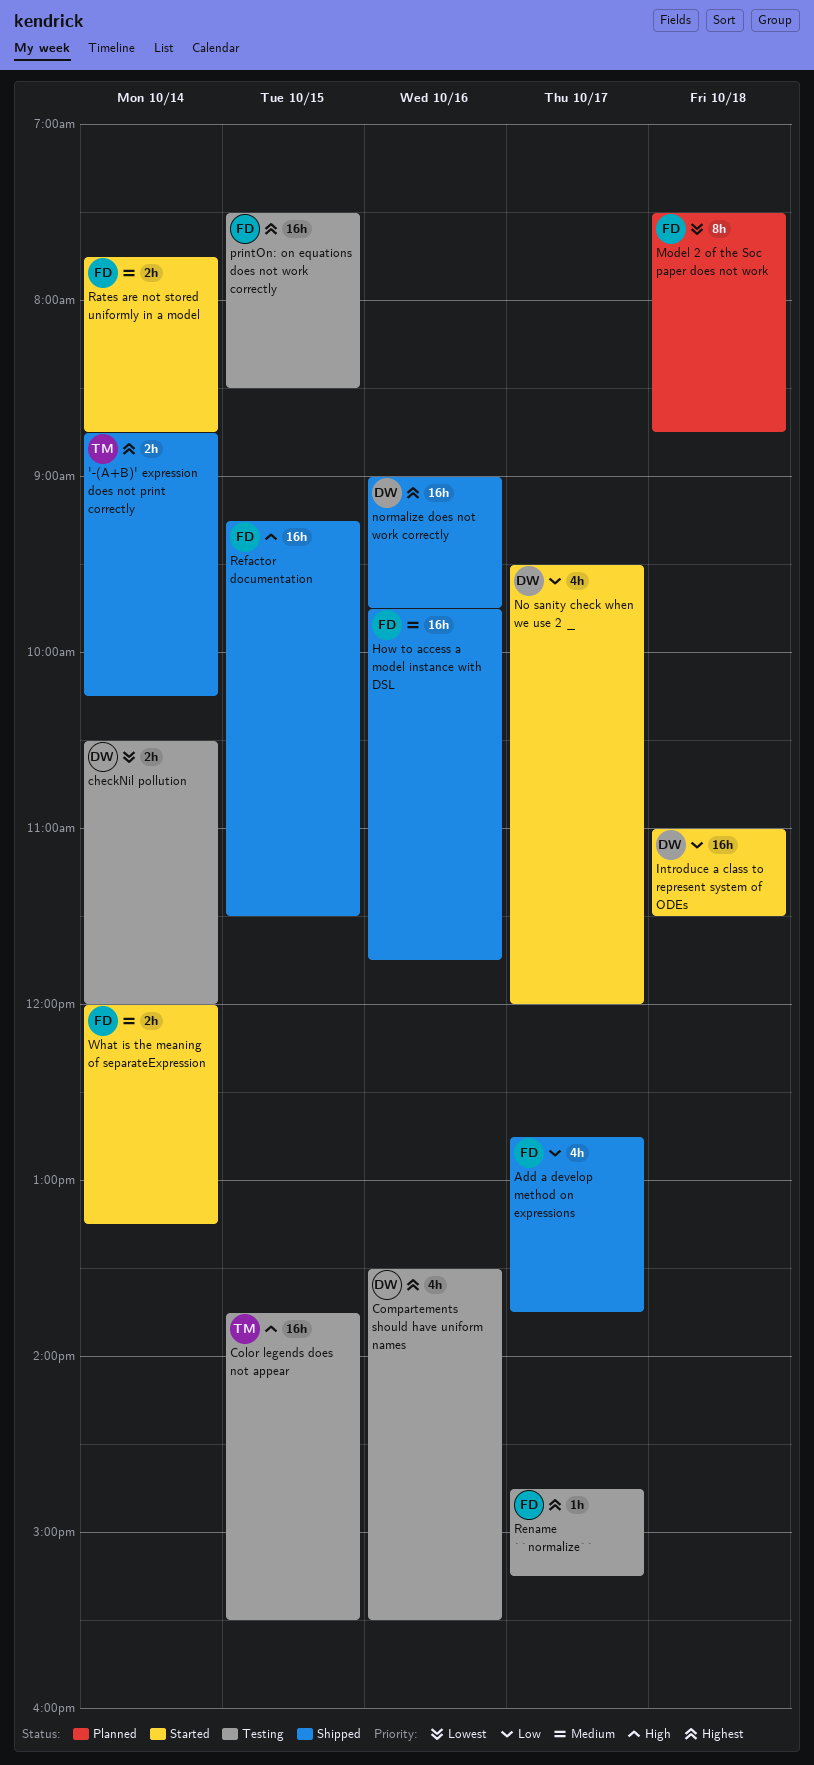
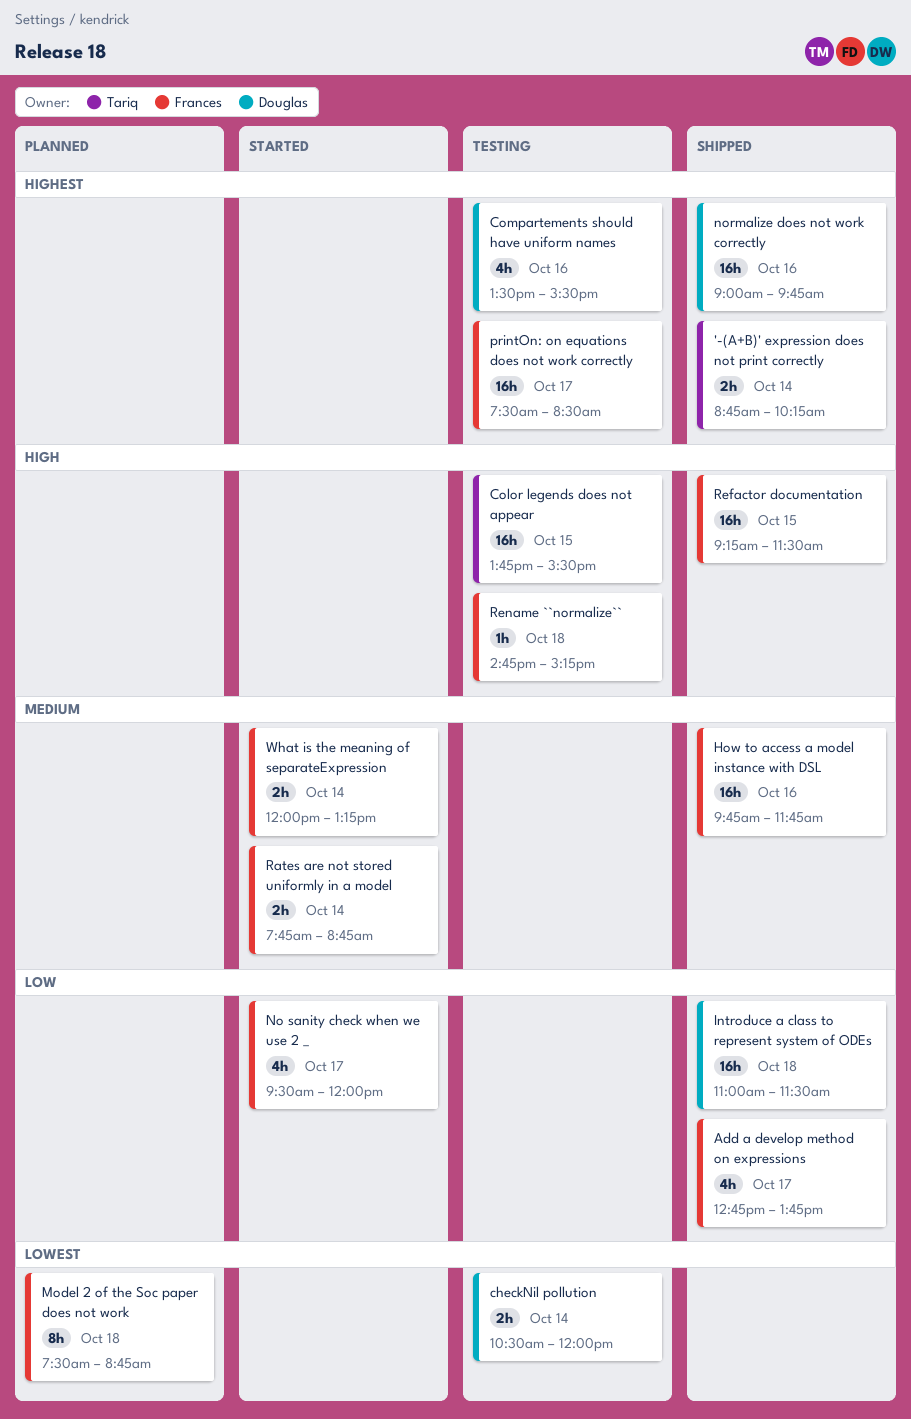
Introduce a class to represent system of ODEs, status: Started -> Shipped
No sanity check when we use 2 _, owner: Douglas -> Frances
printOn: on equations does not work correctly, day: Oct 15 -> Oct 17
Rename ``normalize``, priority: Highest -> High
Rename ``normalize``, day: Oct 17 -> Oct 18

